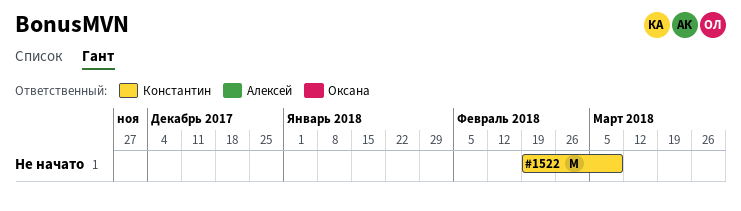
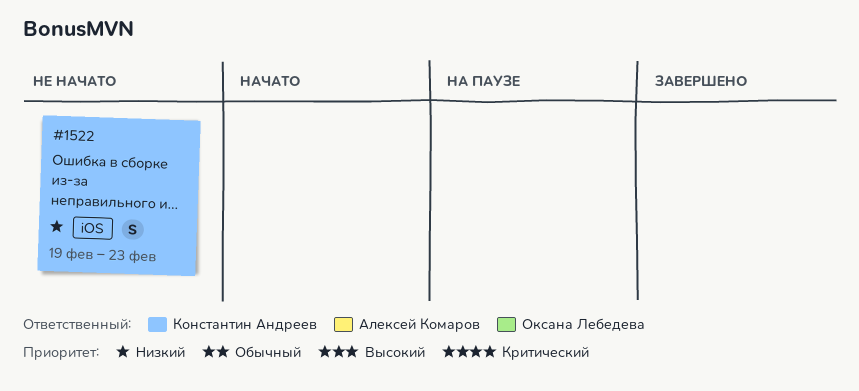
#1522, estimate: M -> S
#1522, due: Mar 9 -> Feb 23

